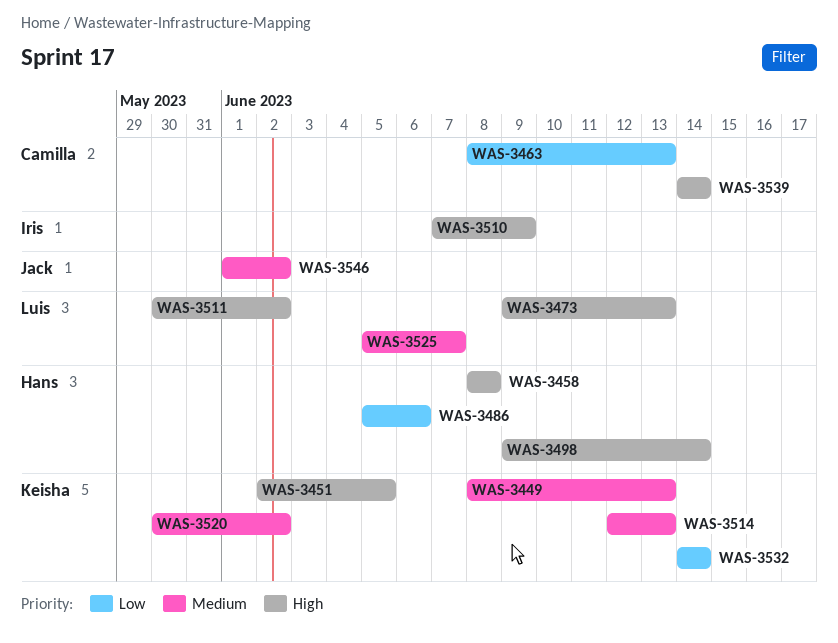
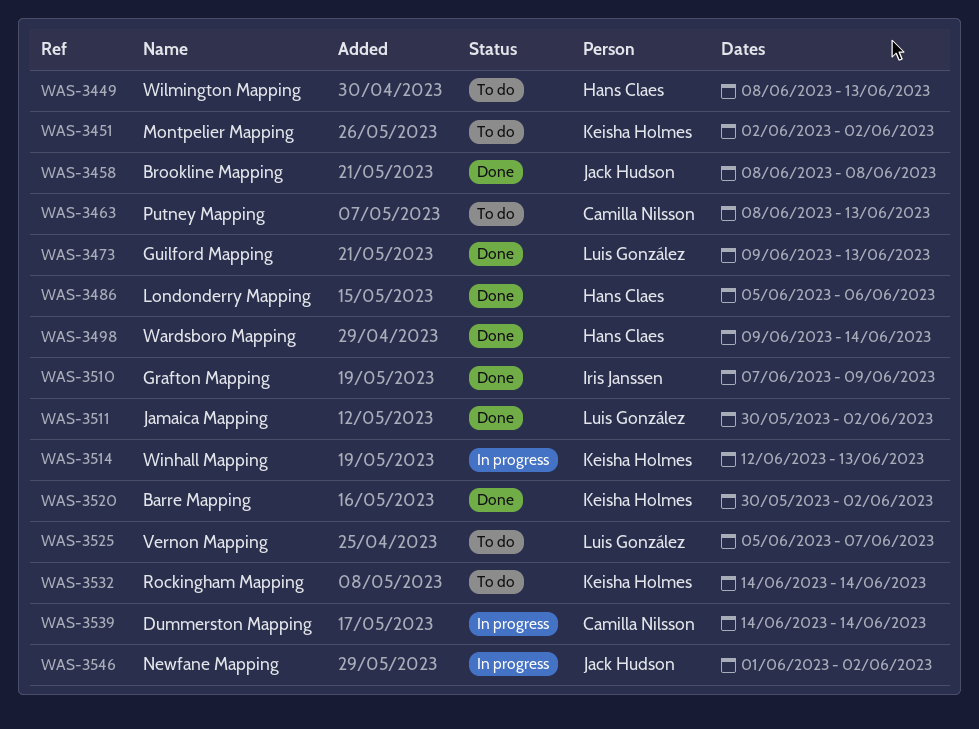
WAS-3449, owner: Keisha Holmes -> Hans Claes
WAS-3451, due: Jun 5 -> Jun 2
WAS-3458, owner: Hans Claes -> Jack Hudson

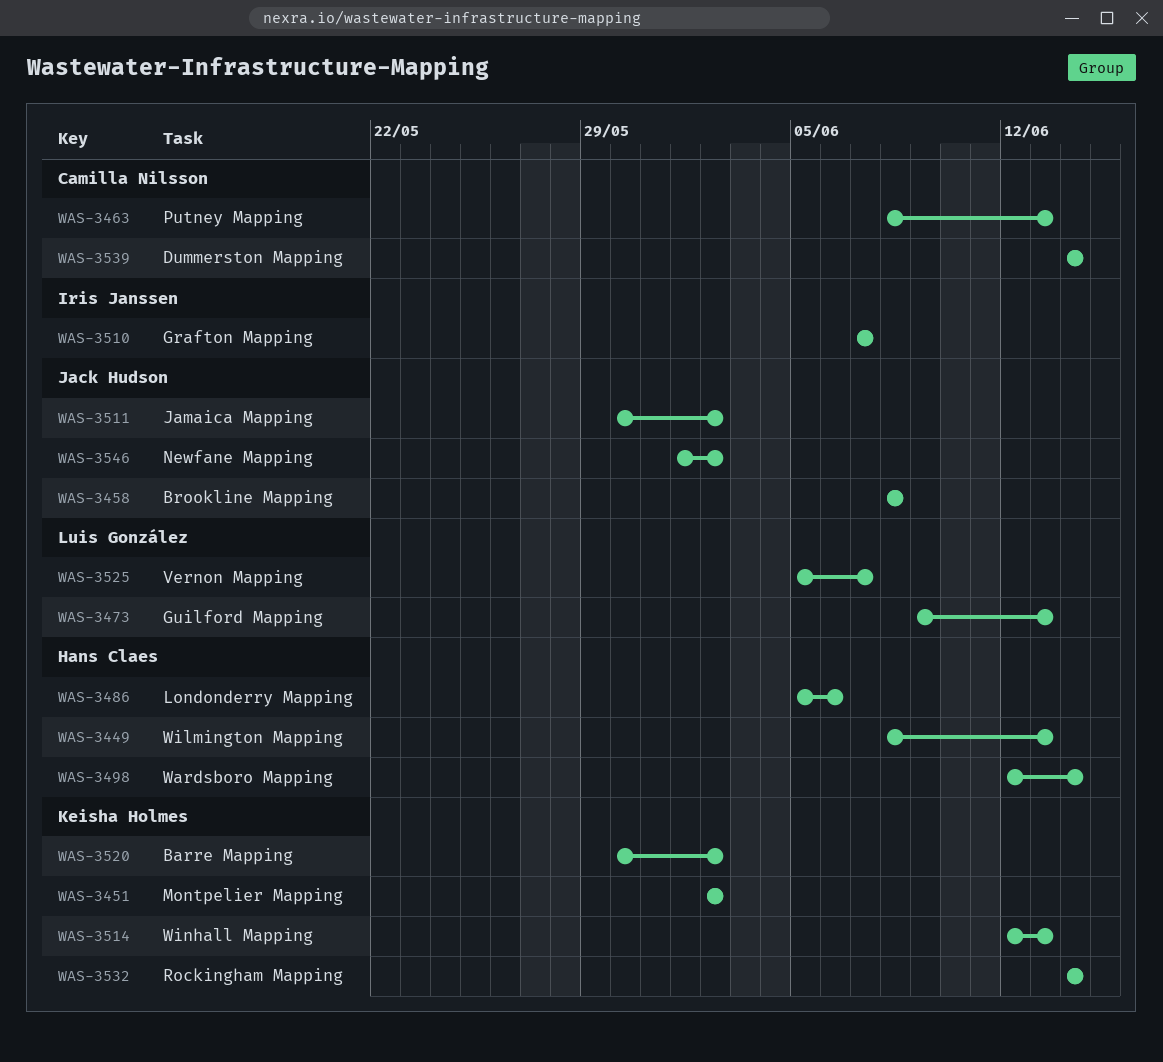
WAS-3498, start: Jun 9 -> Jun 12
WAS-3510, due: Jun 9 -> Jun 7
WAS-3511, owner: Luis González -> Jack Hudson

